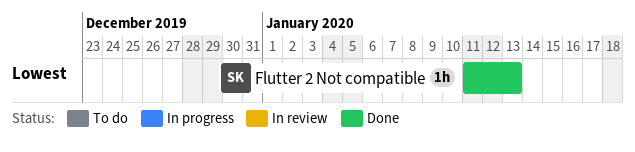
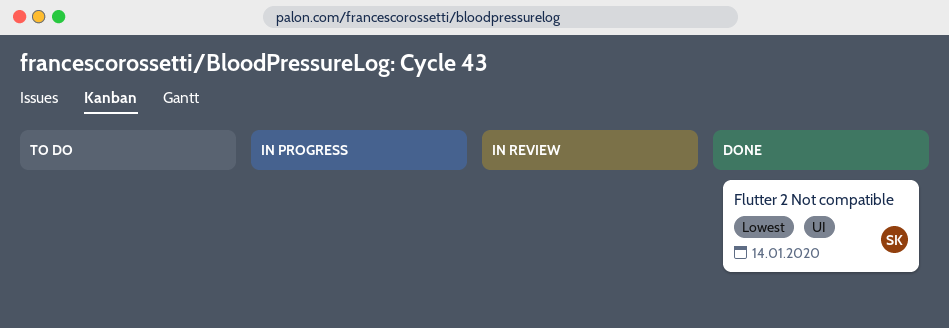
Flutter 2 Not compatible, due: Jan 13 -> Jan 14

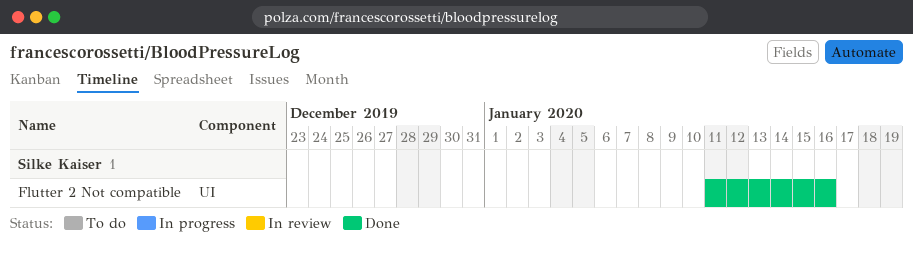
Flutter 2 Not compatible, due: Jan 14 -> Jan 16

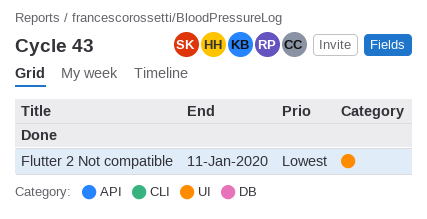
Flutter 2 Not compatible, due: Jan 16 -> Jan 11

